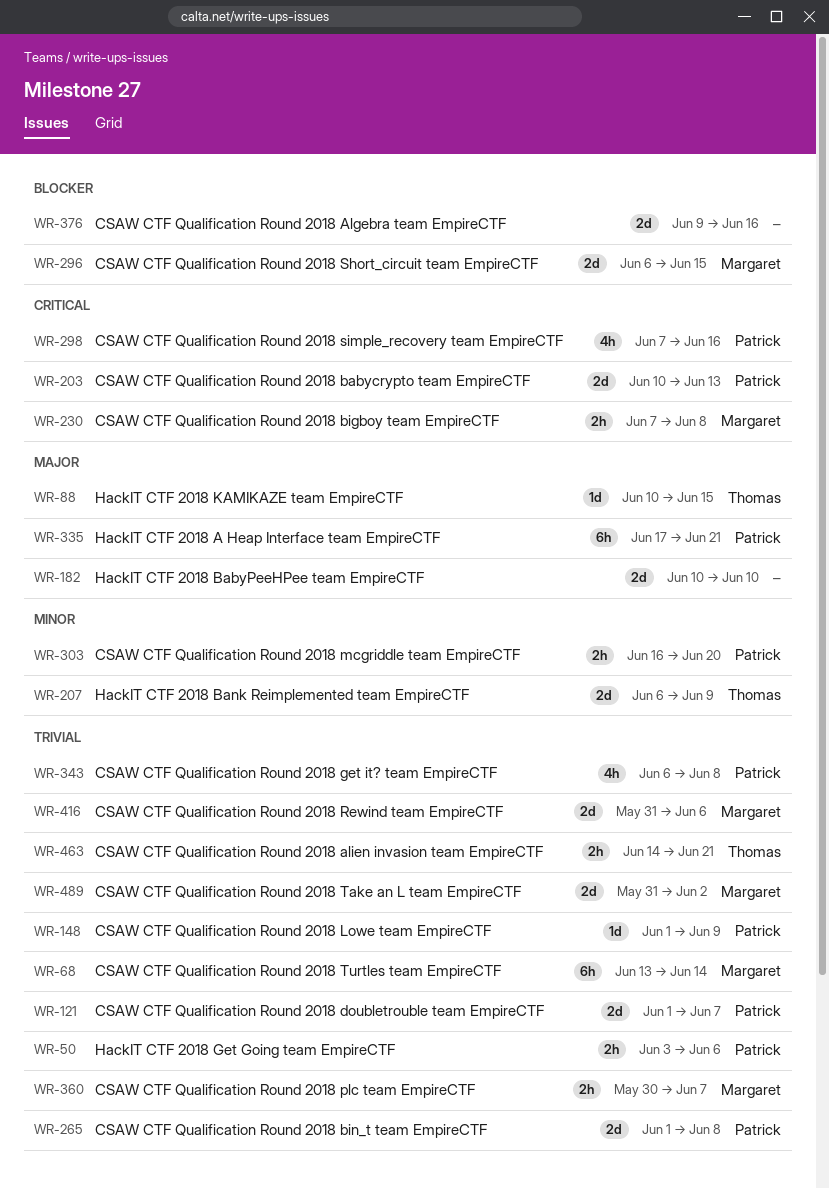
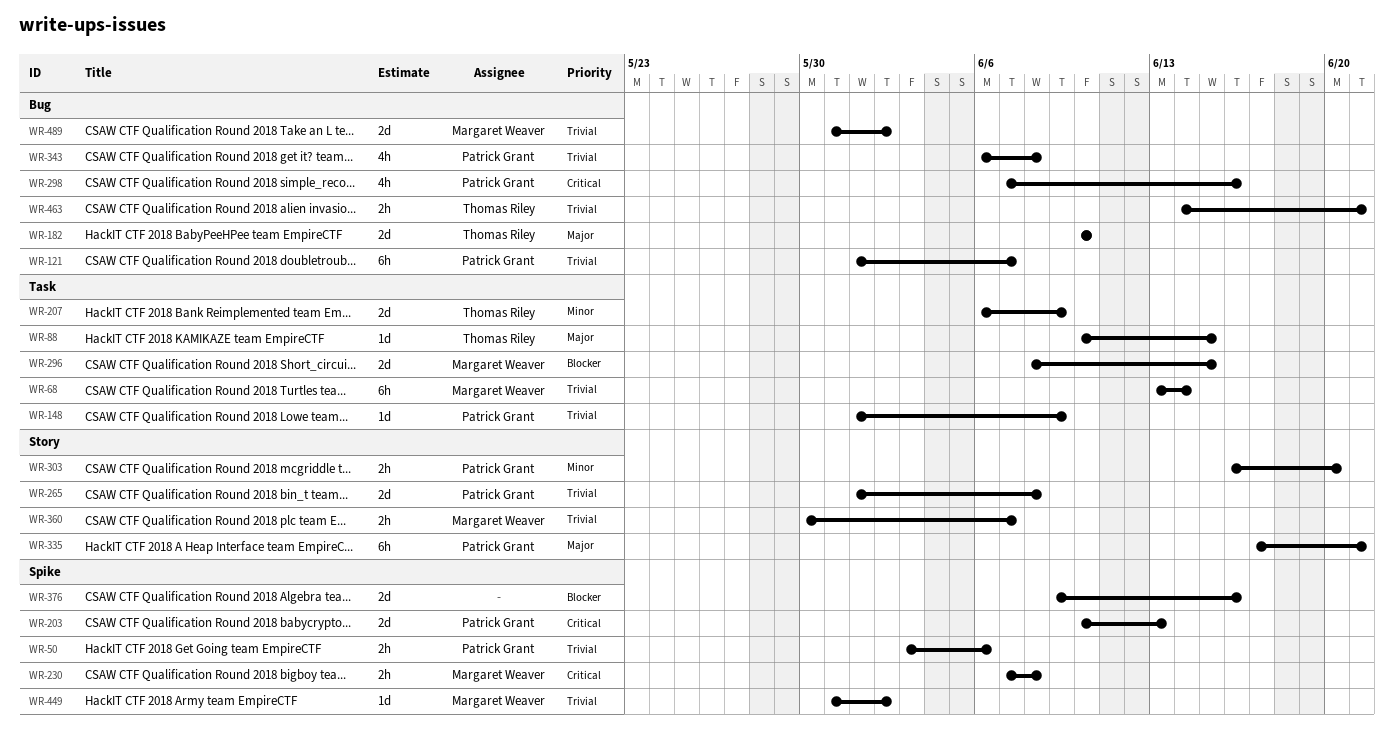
WR-121, estimate: 2d -> 6h
WR-182, owner: none -> Thomas Riley
WR-296, start: Jun 6 -> Jun 8
WR-416: present -> none
WR-449: none -> present

